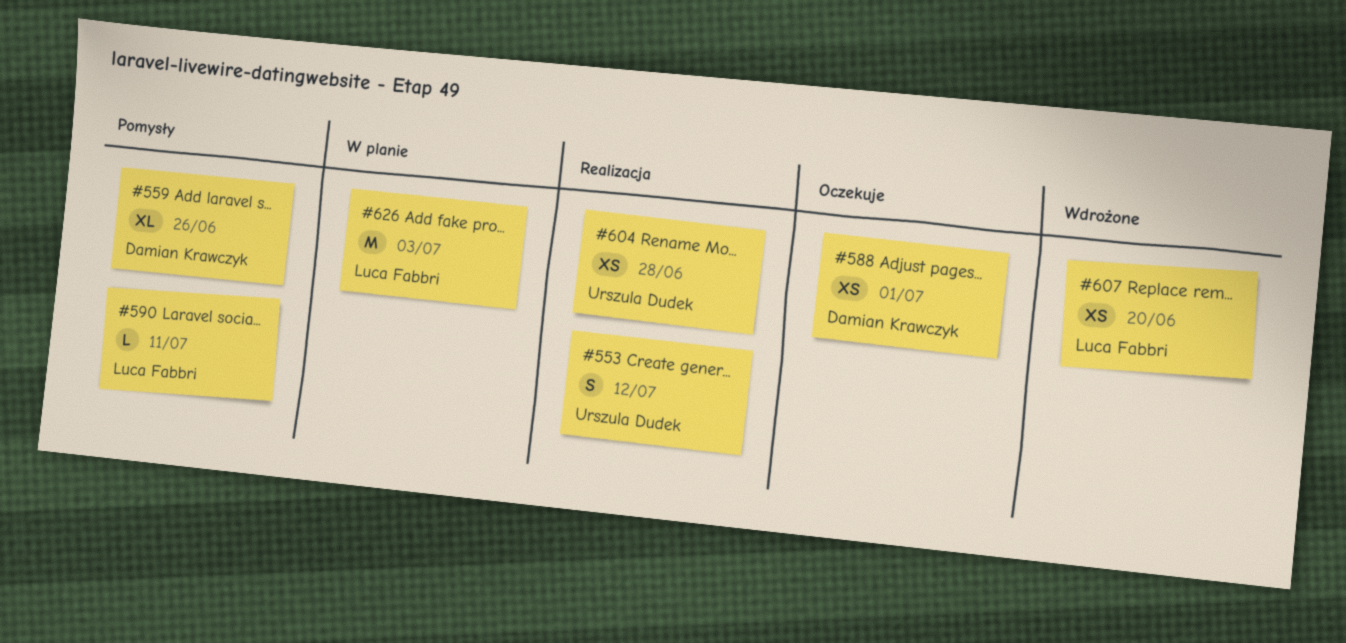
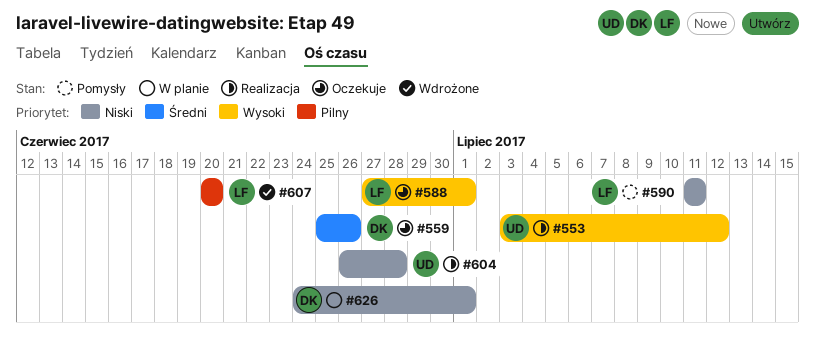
#559, status: Pomysły -> Oczekuje
#588, owner: Damian Krawczyk -> Luca Fabbri
#626, owner: Luca Fabbri -> Damian Krawczyk
#626, due: Jul 3 -> Jul 1

